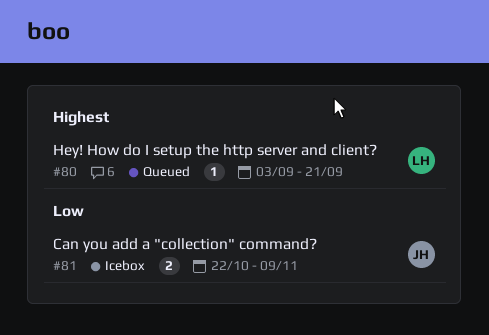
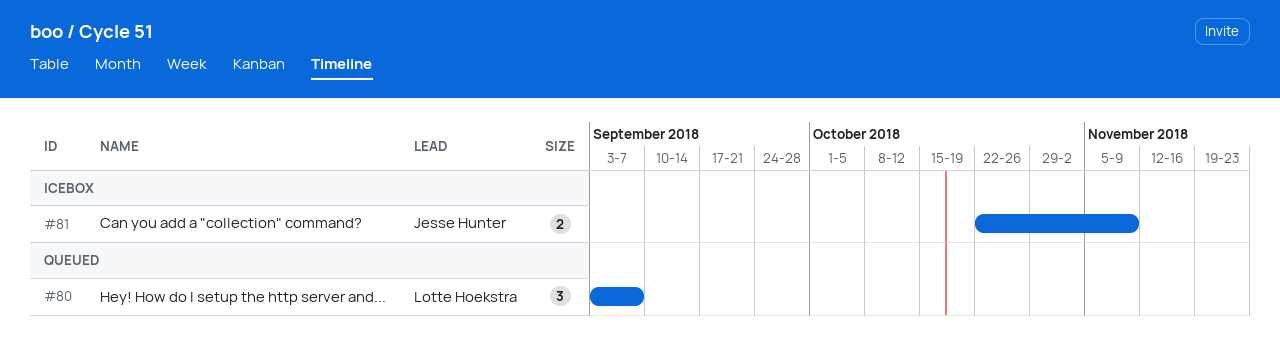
#80, estimate: 1 -> 3
#80, due: Sep 21 -> Sep 7

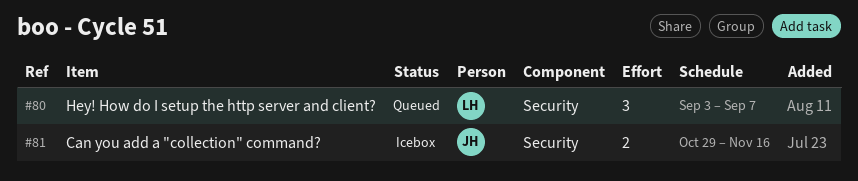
#81, start: Oct 22 -> Oct 29
#81, due: Nov 9 -> Nov 16

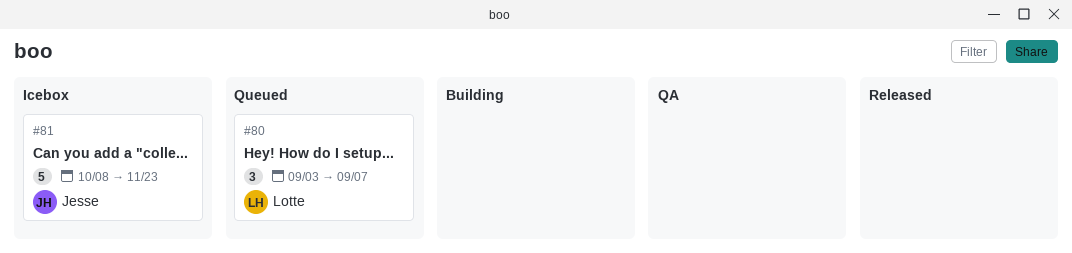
#81, estimate: 2 -> 5
#81, start: Oct 29 -> Oct 8
#81, due: Nov 16 -> Nov 23

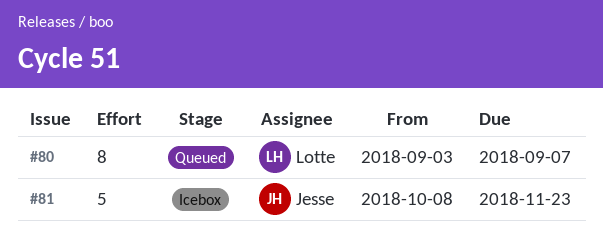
#80, estimate: 3 -> 8

